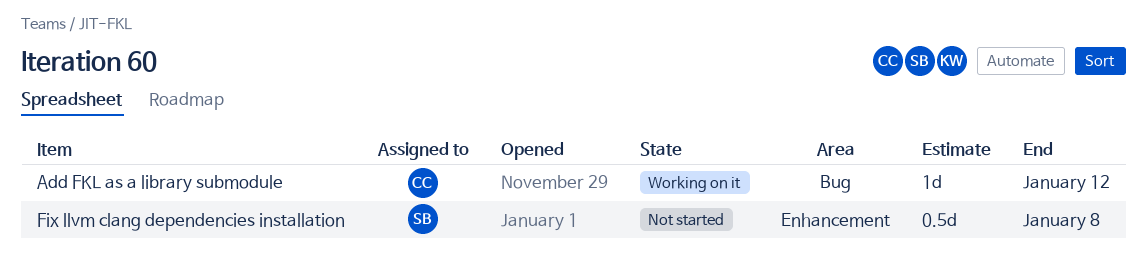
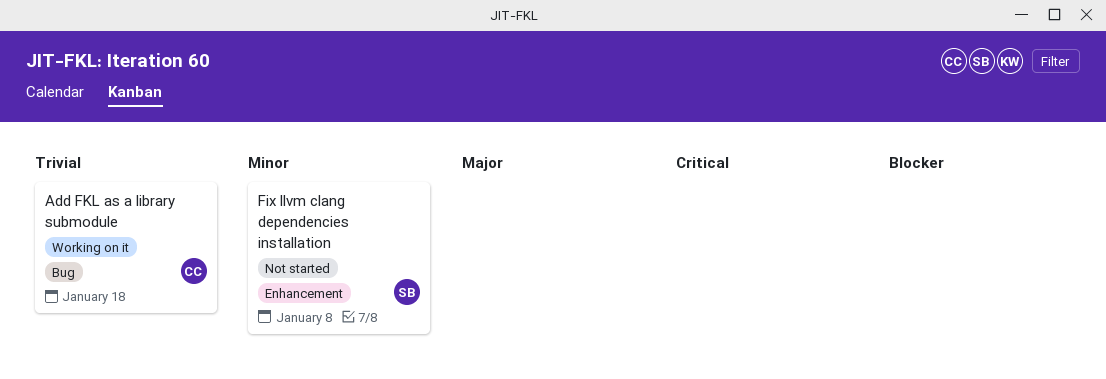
Add FKL as a library submodule, due: Jan 12 -> Jan 18

